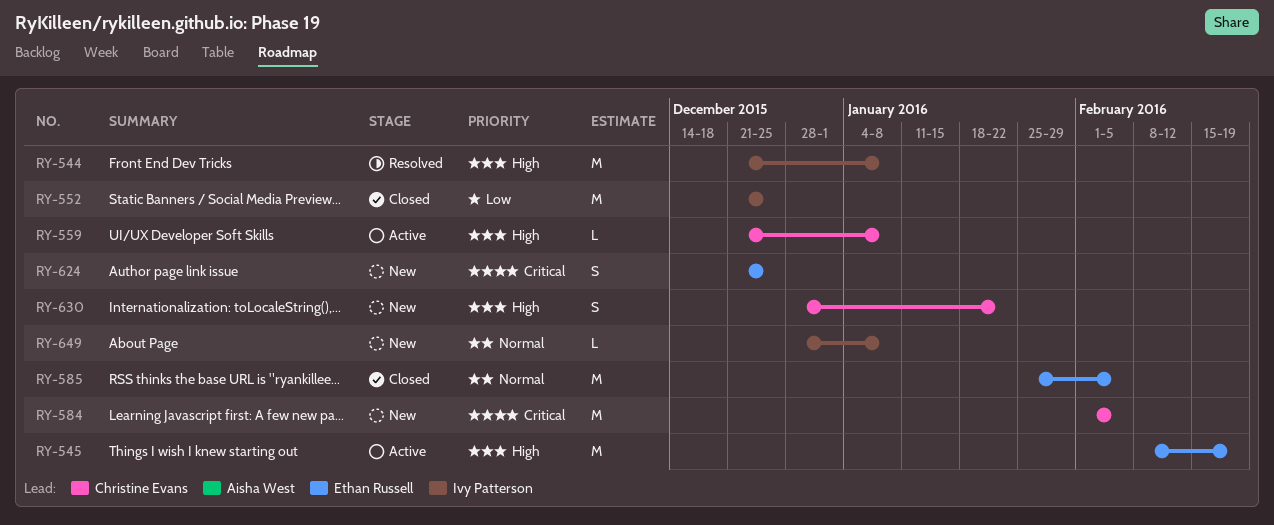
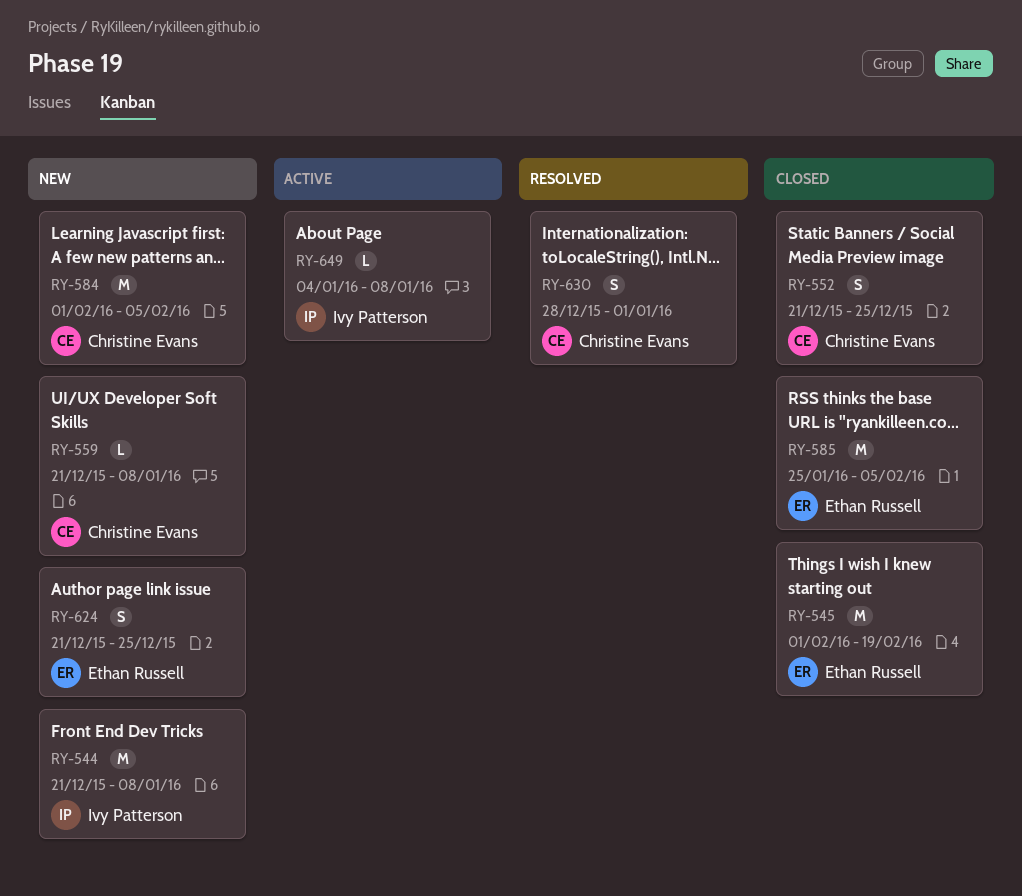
RY-544, status: Resolved -> New
RY-545, status: Active -> Closed
RY-545, start: Feb 8 -> Feb 1
RY-552, owner: Ivy Patterson -> Christine Evans
RY-552, estimate: M -> S
RY-559, status: Active -> New
RY-630, status: New -> Resolved
RY-630, due: Jan 22 -> Jan 1
RY-649, status: New -> Active
RY-649, start: Dec 28 -> Jan 4

